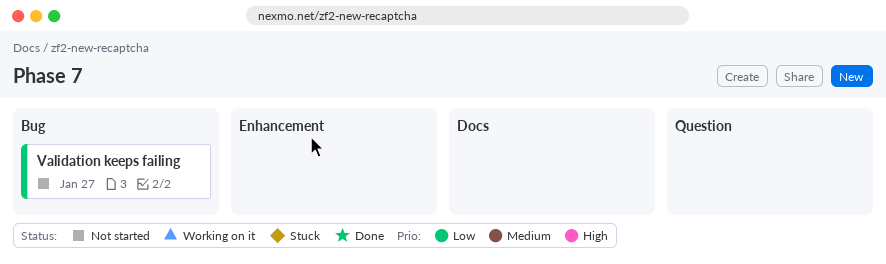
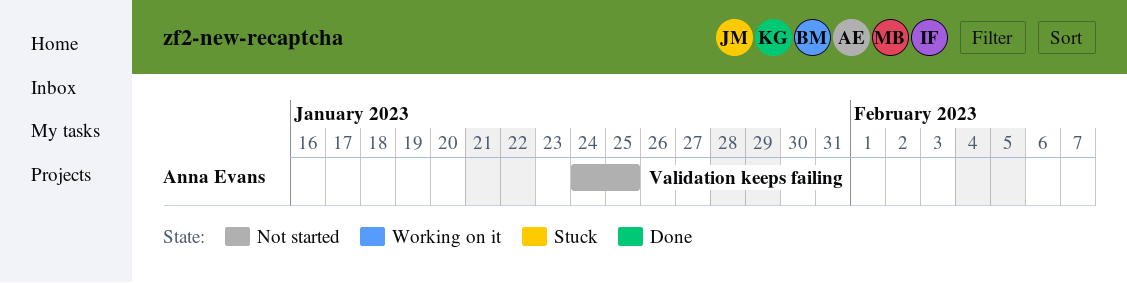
Validation keeps failing, due: Jan 27 -> Jan 25

